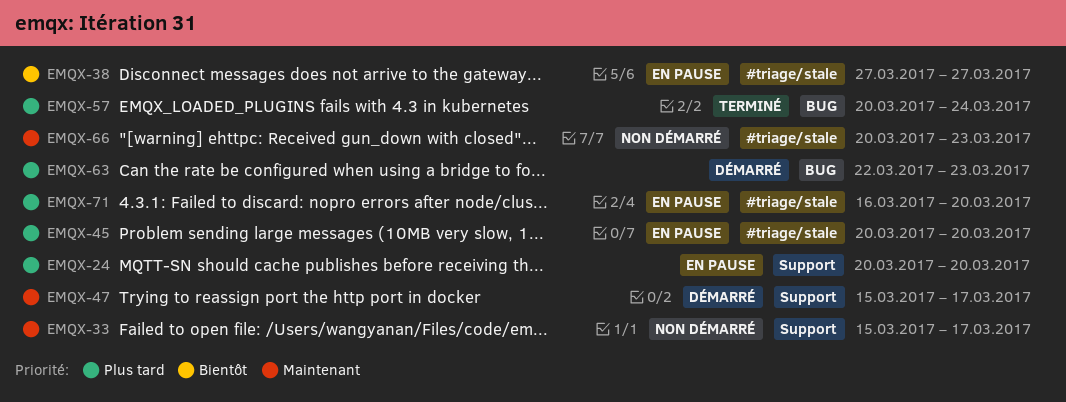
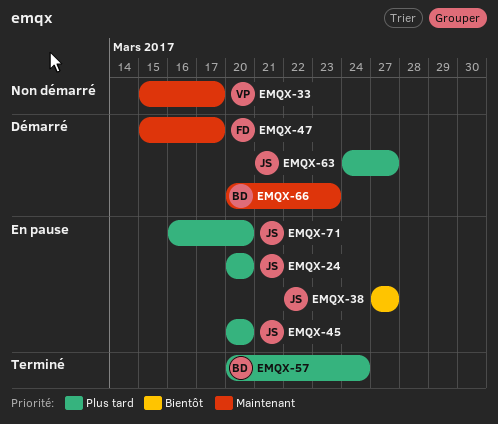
EMQX-63, start: Mar 22 -> Mar 24
EMQX-63, due: Mar 23 -> Mar 27
EMQX-66, status: Non démarré -> Démarré

